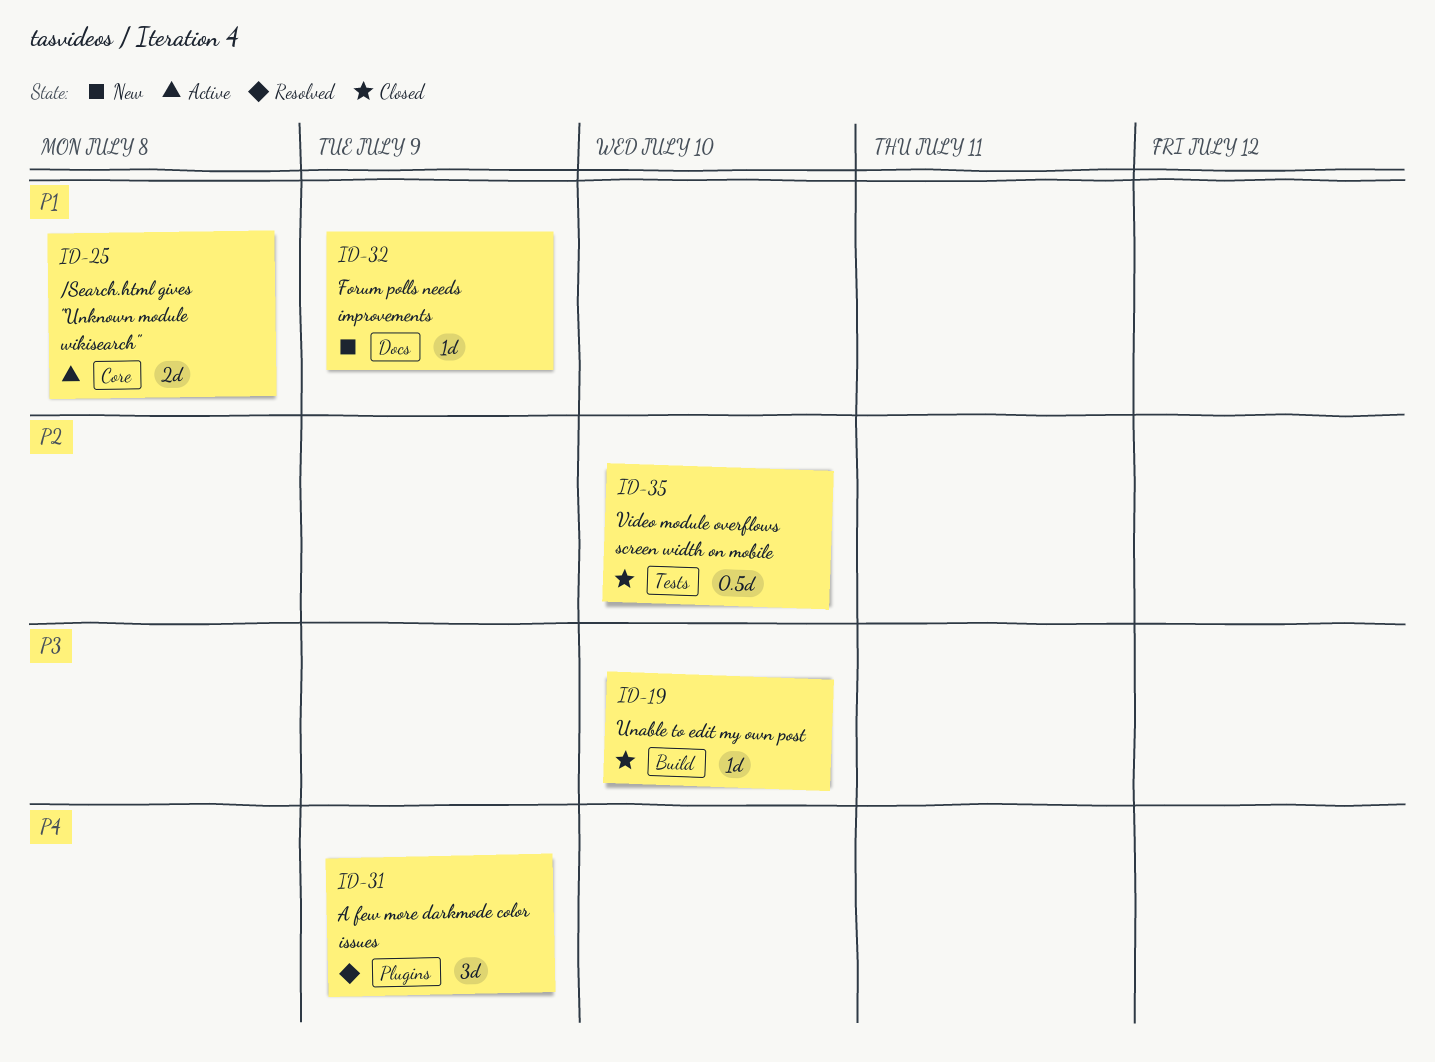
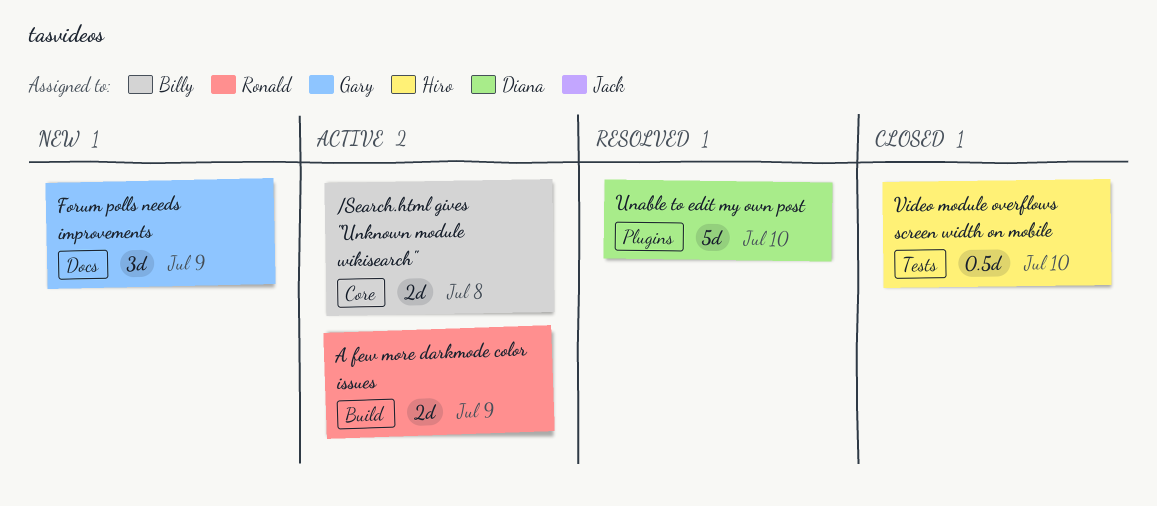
A few more darkmode color issues, status: Resolved -> Active
A few more darkmode color issues, label: Plugins -> Build
A few more darkmode color issues, estimate: 3d -> 2d
Forum polls needs improvements, estimate: 1d -> 3d
Unable to edit my own post, status: Closed -> Resolved
Unable to edit my own post, label: Build -> Plugins
Unable to edit my own post, estimate: 1d -> 5d

